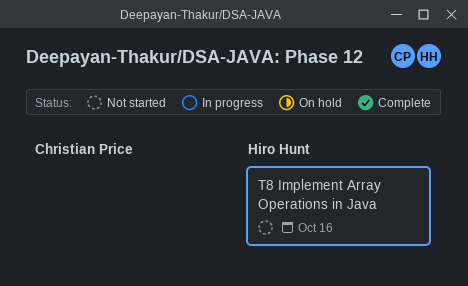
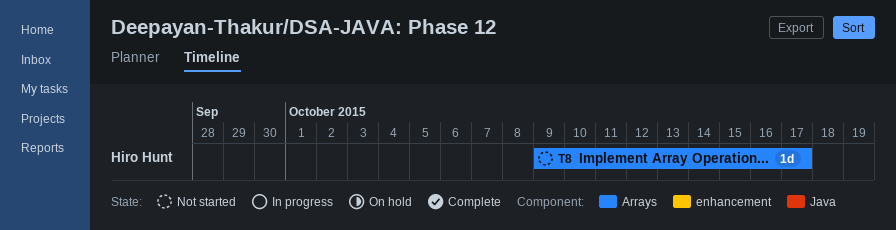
T8, due: Oct 16 -> Oct 17

